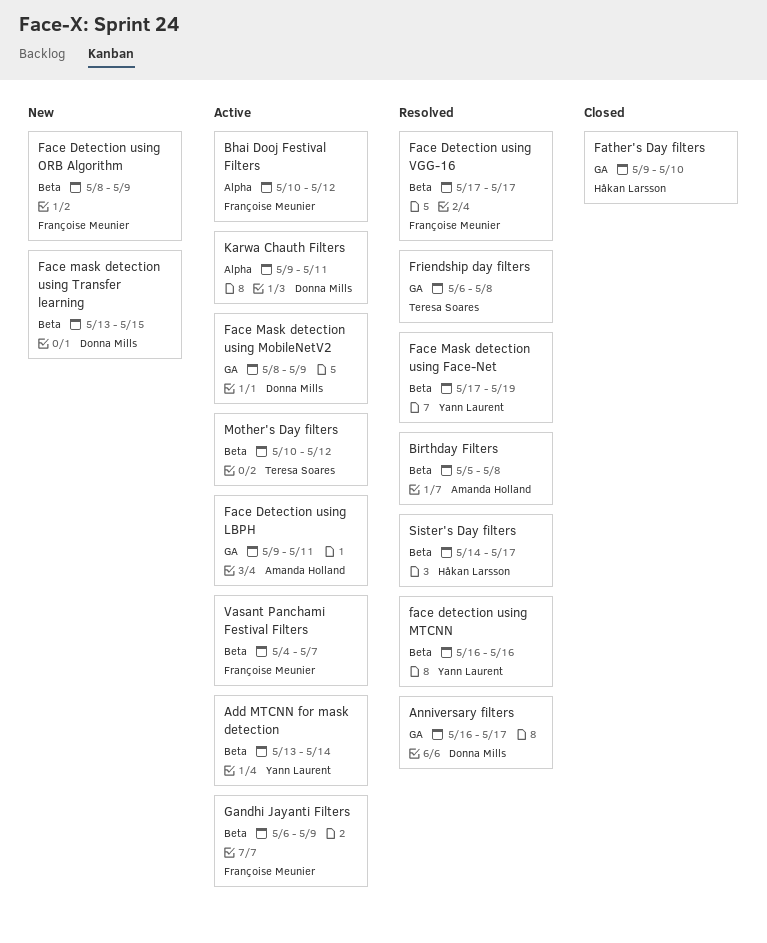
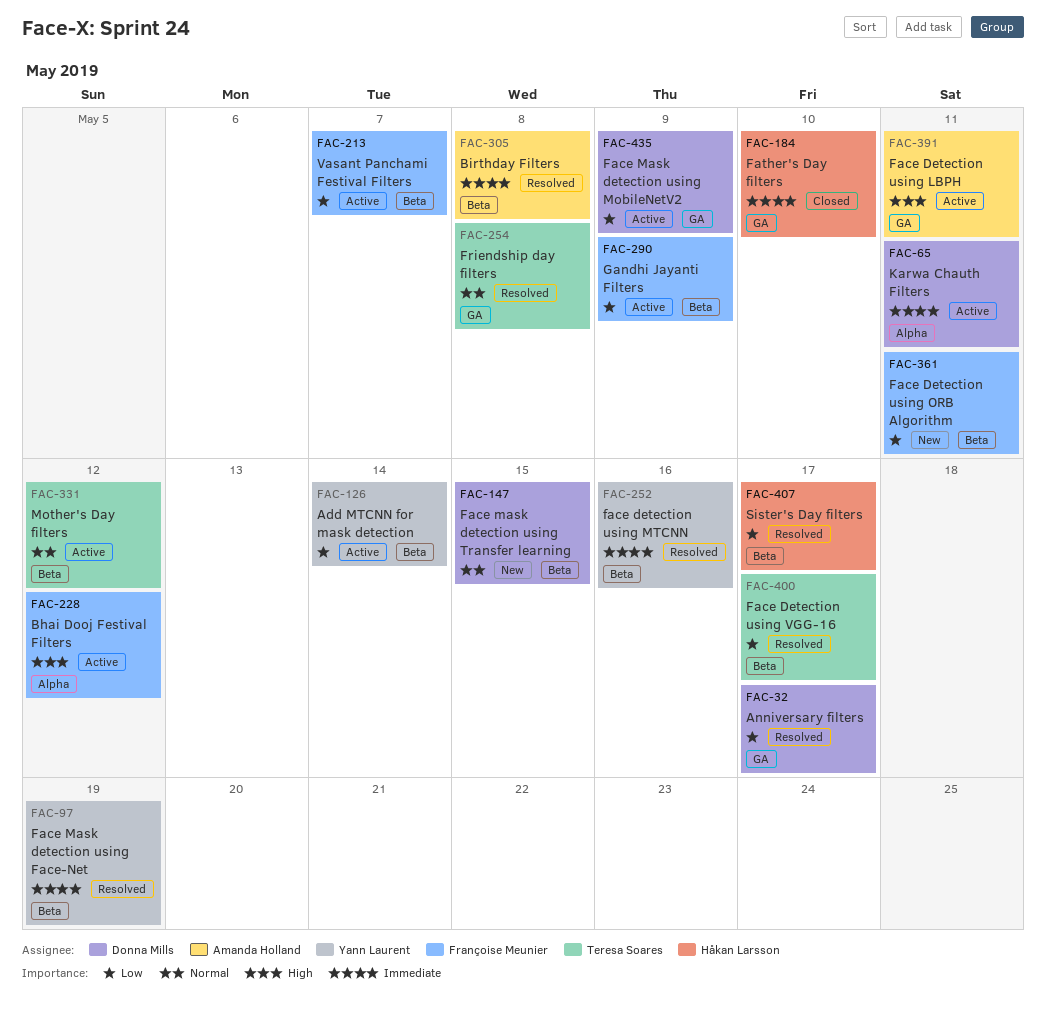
Face Detection using ORB Algorithm, due: May 9 -> May 11
Face Detection using VGG-16, owner: Françoise Meunier -> Teresa Soares

